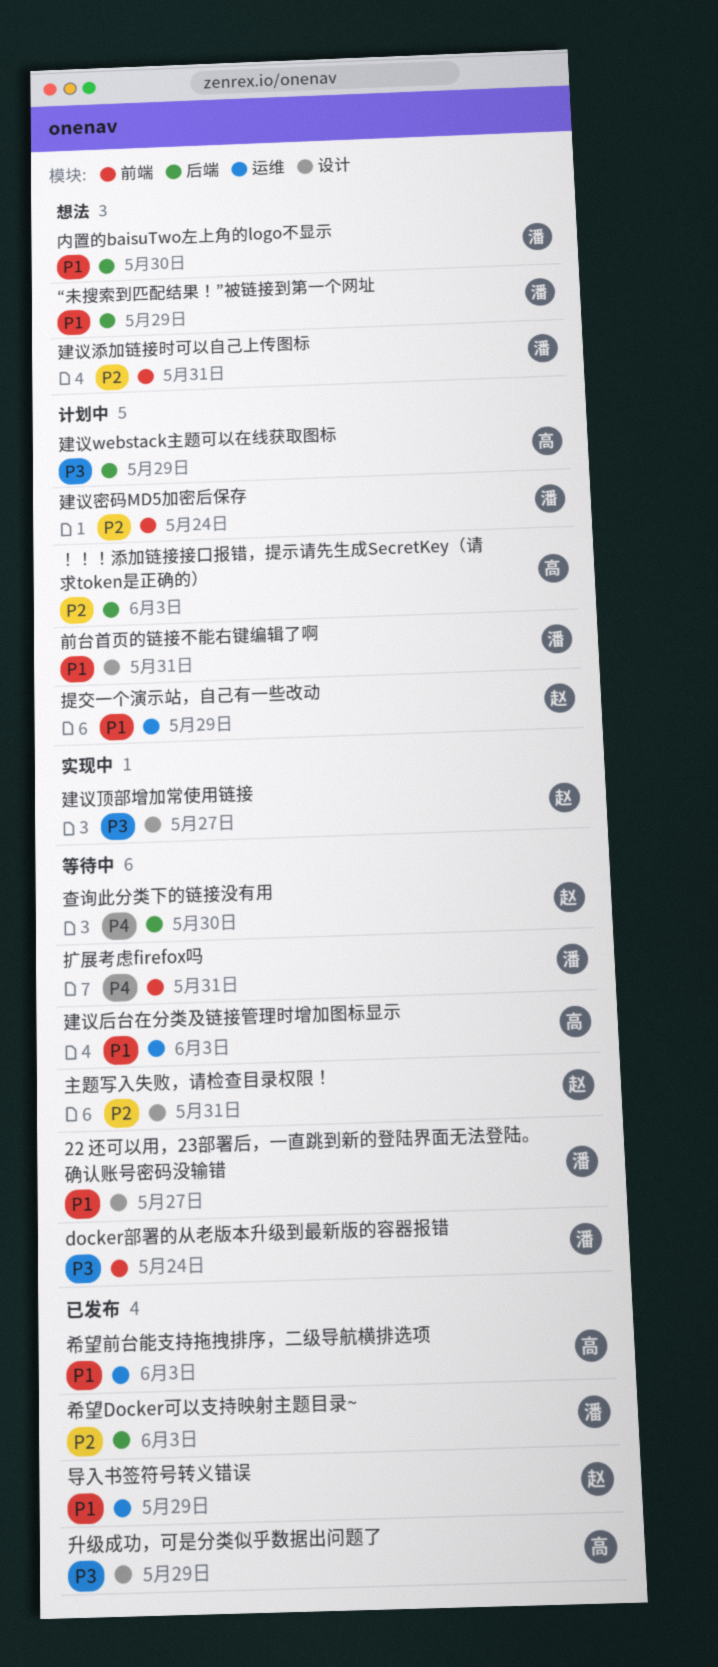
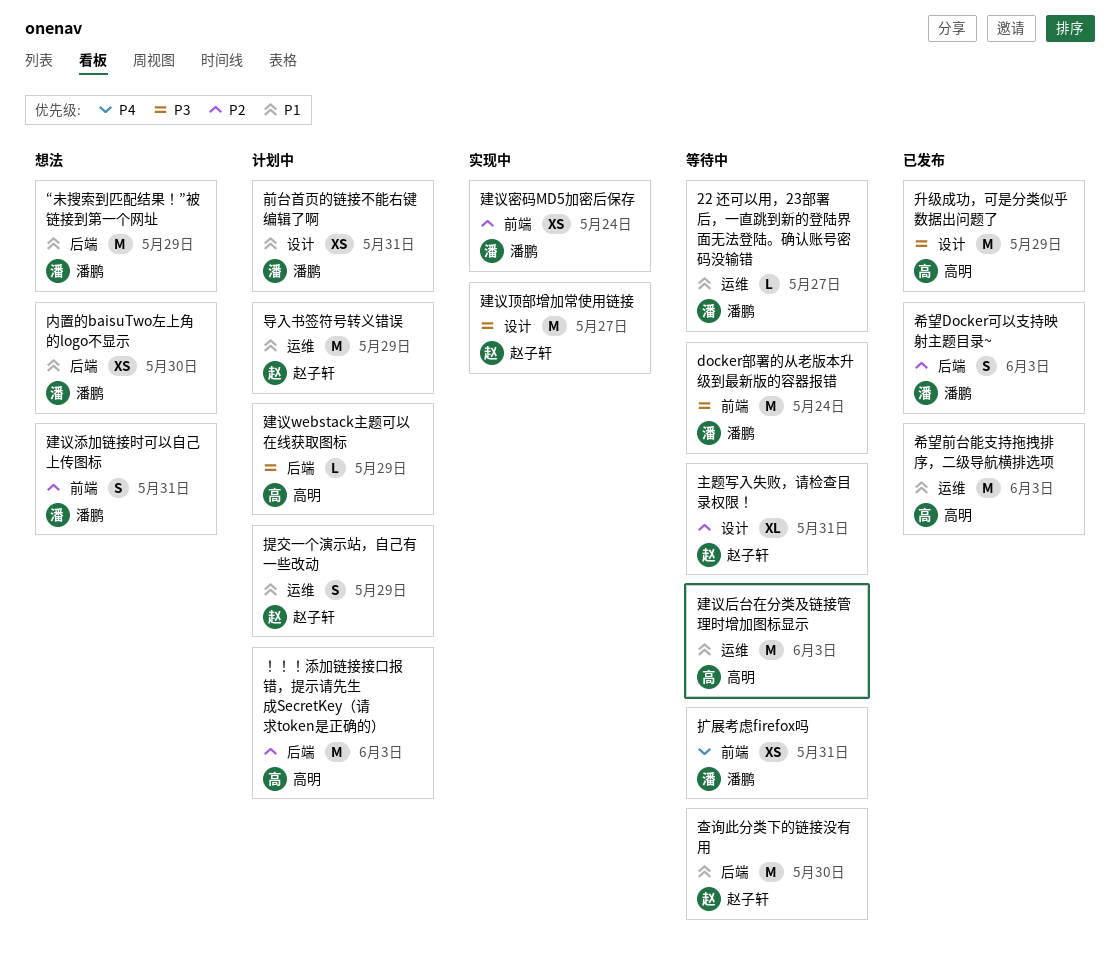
22 还可以用，23部署后，一直跳到新的登陆界面无法登陆。确认账号密码没输错, label: 设计 -> 运维
导入书签符号转义错误, status: 已发布 -> 计划中
建议密码MD5加密后保存, status: 计划中 -> 实现中
查询此分类下的链接没有用, priority: P4 -> P1

